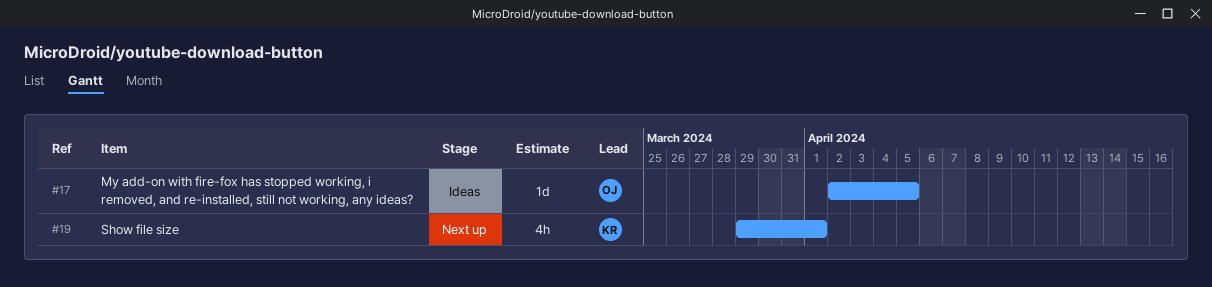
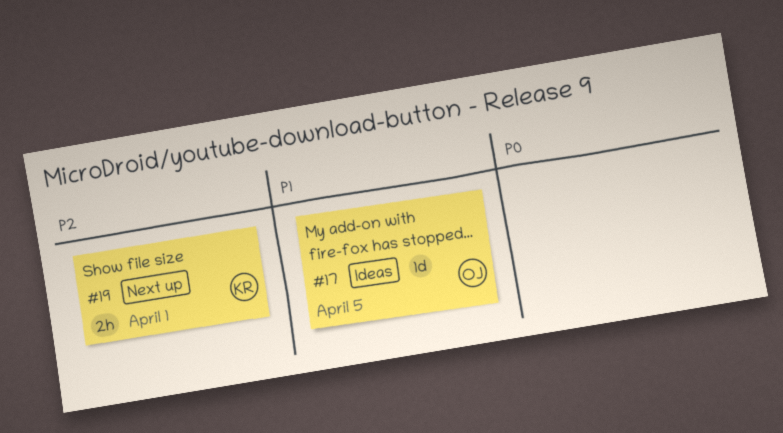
#19, estimate: 4h -> 2h

